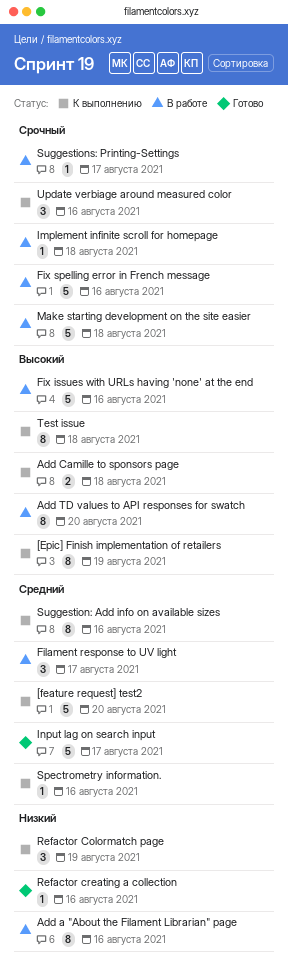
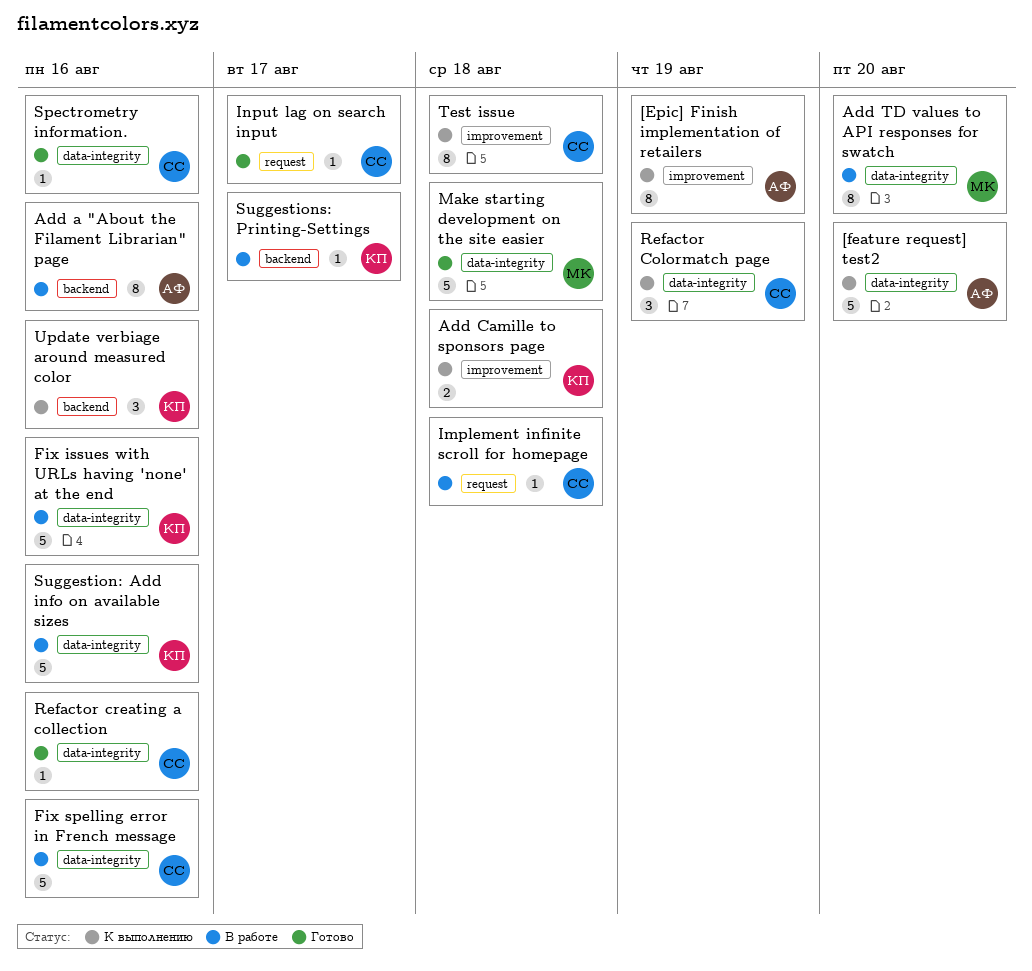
Filament response to UV light: present -> none
Input lag on search input, estimate: 5 -> 1
Make starting development on the site easier, status: В работе -> Готово
Spectrometry information., status: К выполнению -> Готово
Suggestion: Add info on available sizes, status: К выполнению -> В работе
Suggestion: Add info on available sizes, estimate: 8 -> 5

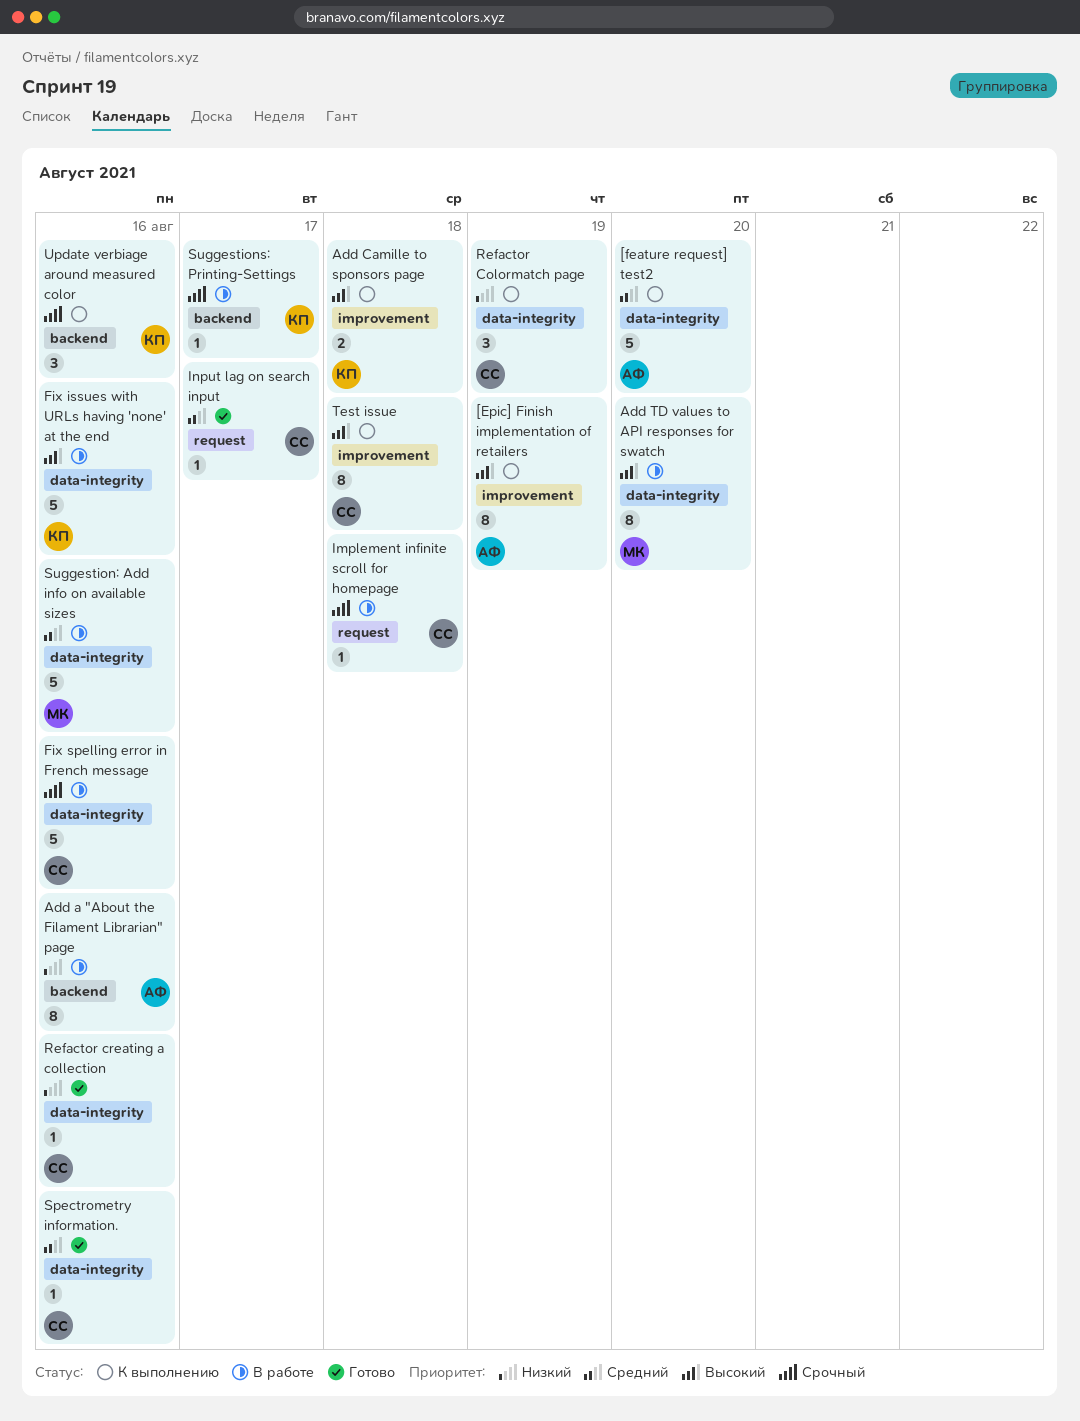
Make starting development on the site easier: present -> none
Suggestion: Add info on available sizes, owner: КП -> МК

